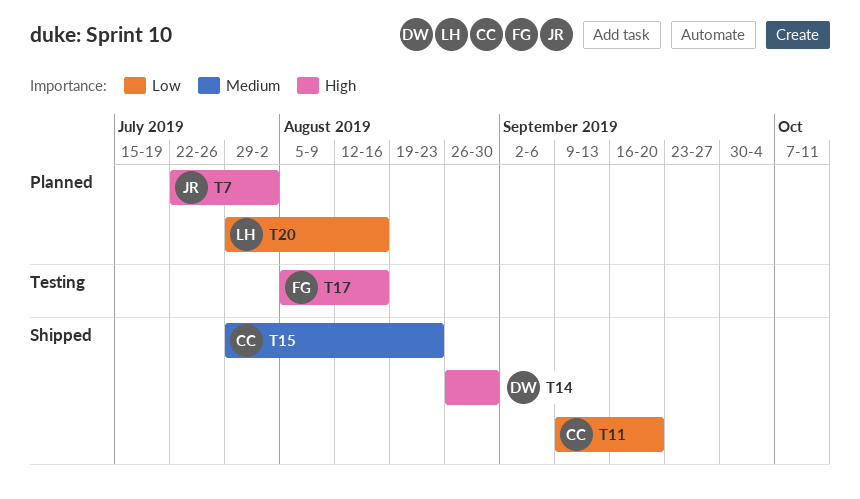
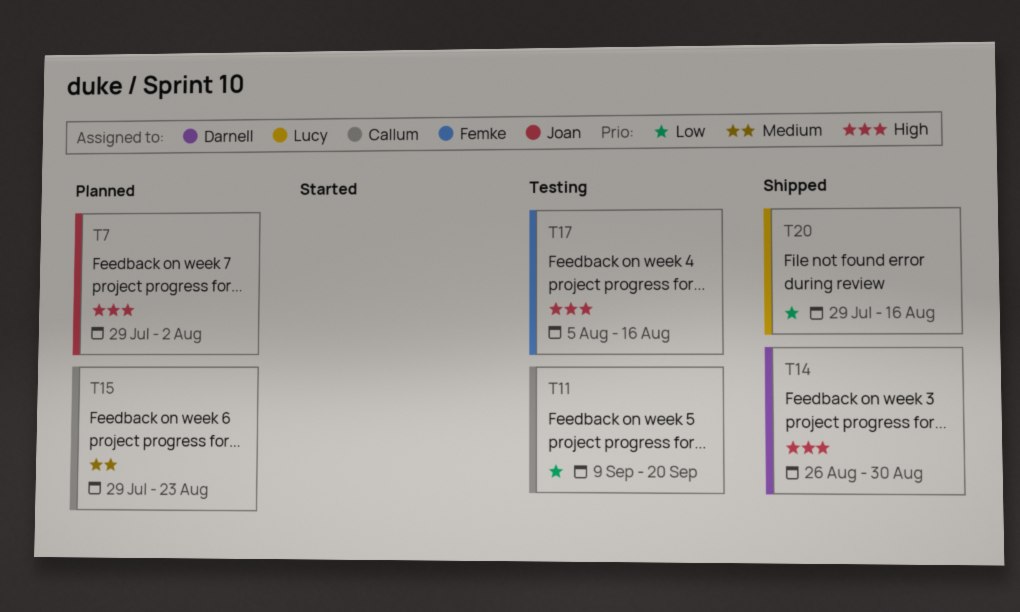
T7, start: Jul 22 -> Jul 29
T11, status: Shipped -> Testing
T15, status: Shipped -> Planned
T20, status: Planned -> Shipped

